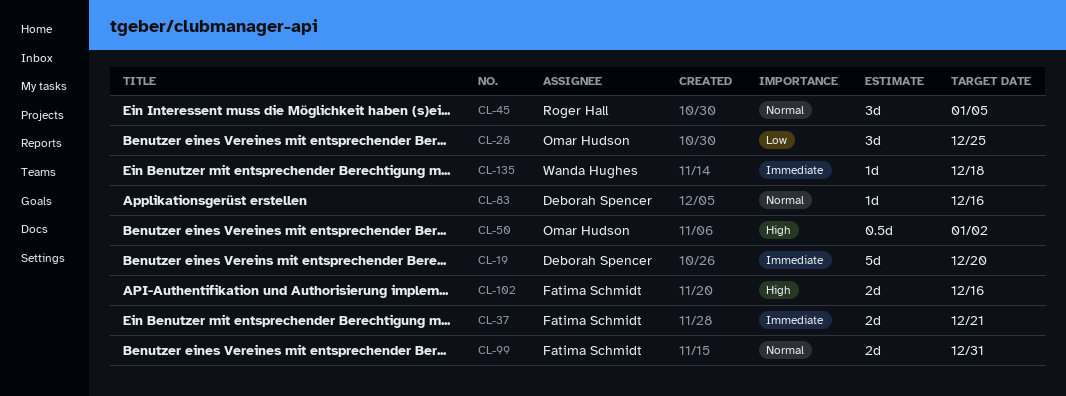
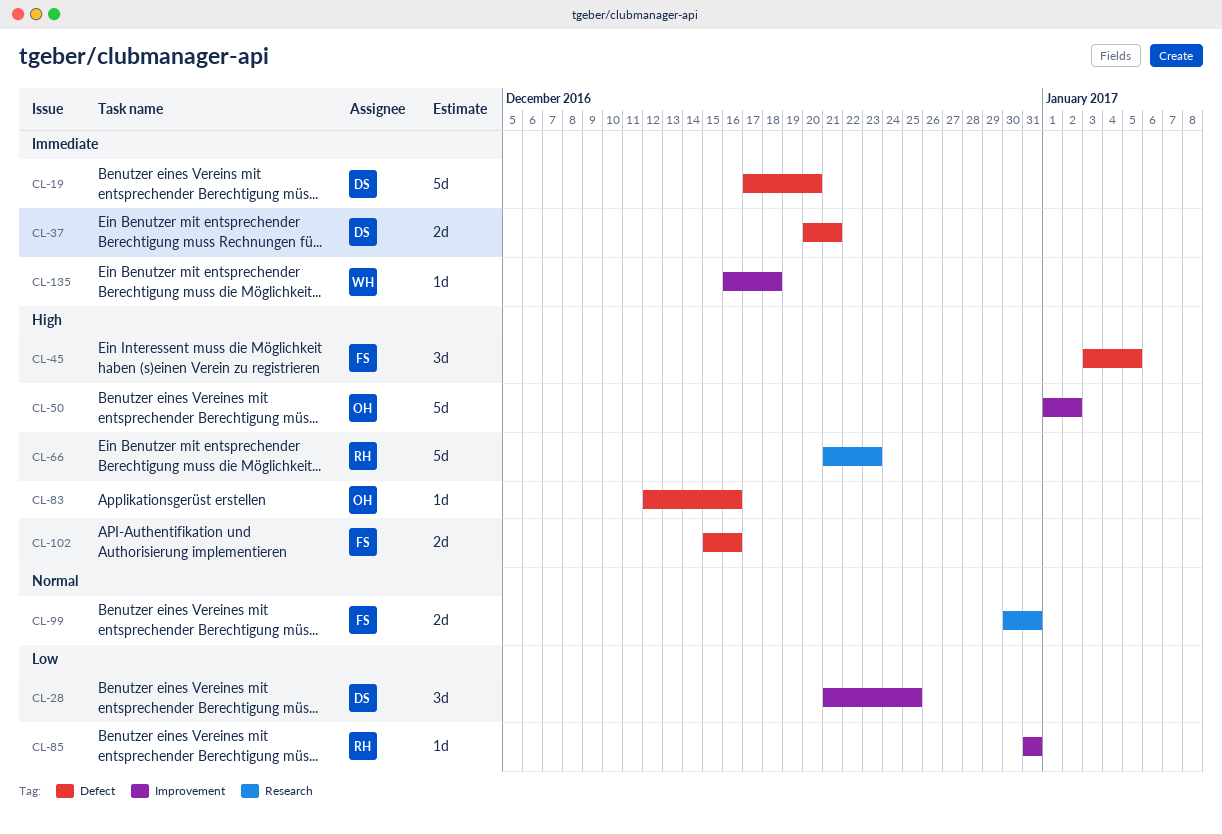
CL-28, owner: Omar Hudson -> Deborah Spencer
CL-37, owner: Fatima Schmidt -> Deborah Spencer
CL-45, owner: Roger Hall -> Fatima Schmidt
CL-45, priority: Normal -> High
CL-50, estimate: 0.5d -> 5d
CL-66: none -> present
CL-83, owner: Deborah Spencer -> Omar Hudson
CL-83, priority: Normal -> High
CL-85: none -> present

